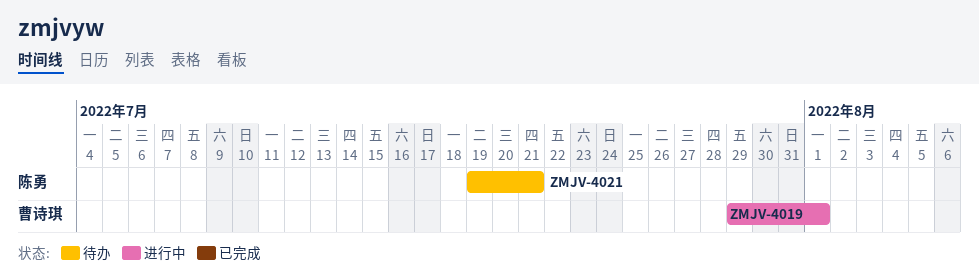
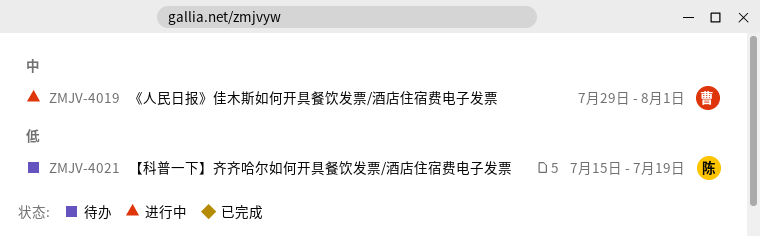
ZMJV-4021, start: Jul 19 -> Jul 15
ZMJV-4021, due: Jul 21 -> Jul 19

